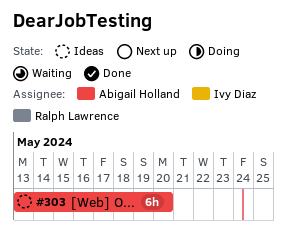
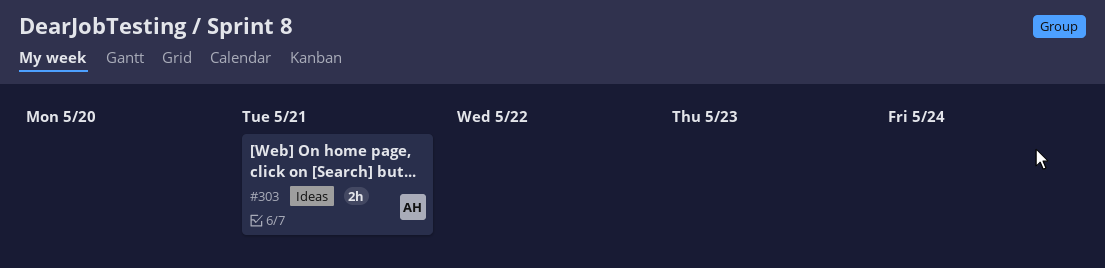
#303, estimate: 6h -> 2h
#303, due: May 20 -> May 21

